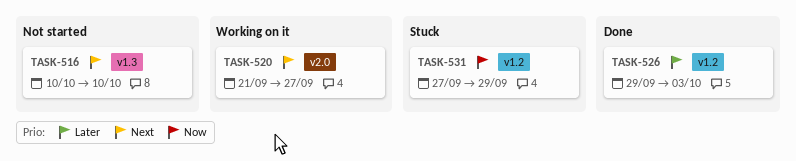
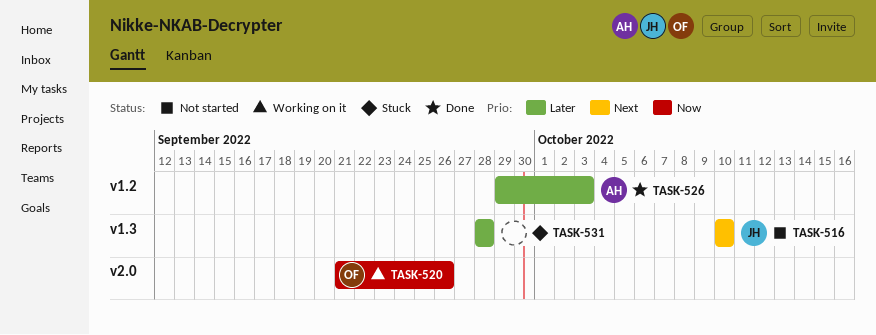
TASK-520, priority: Next -> Now
TASK-520, due: Sep 27 -> Sep 26
TASK-531, priority: Now -> Later
TASK-531, label: v1.2 -> v1.3
TASK-531, start: Sep 27 -> Sep 28
TASK-531, due: Sep 29 -> Sep 28

